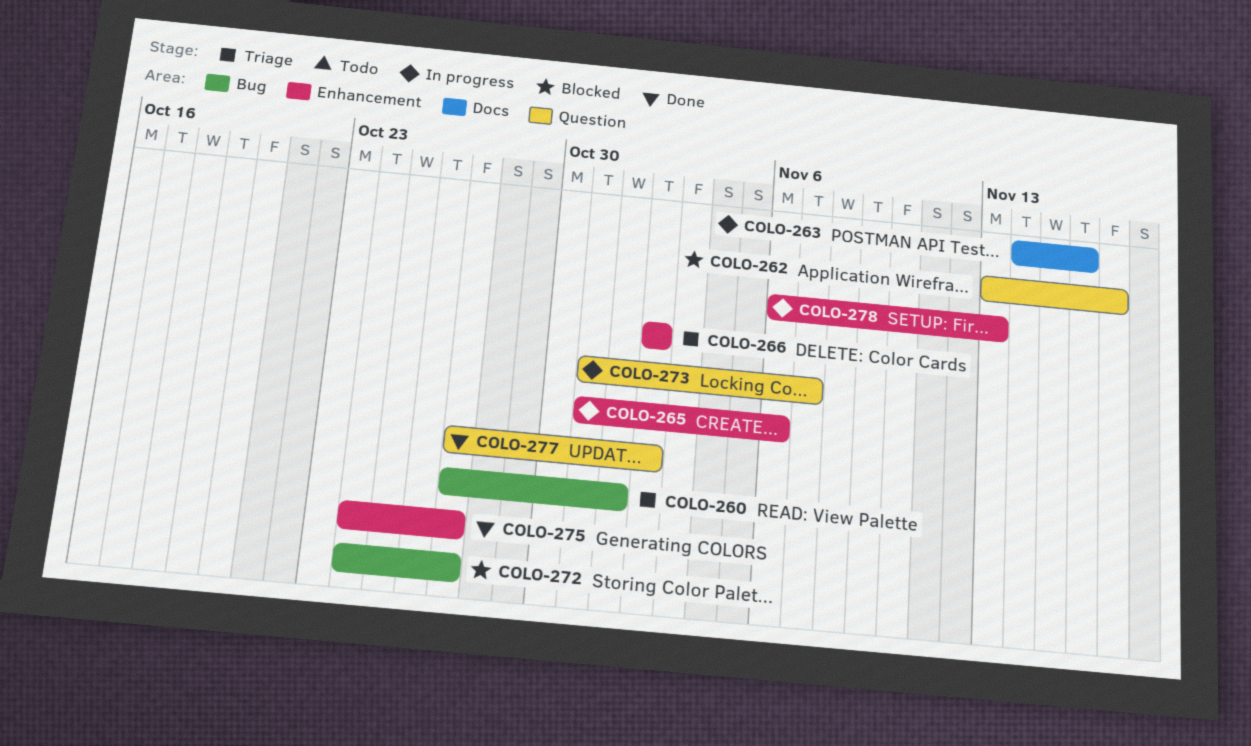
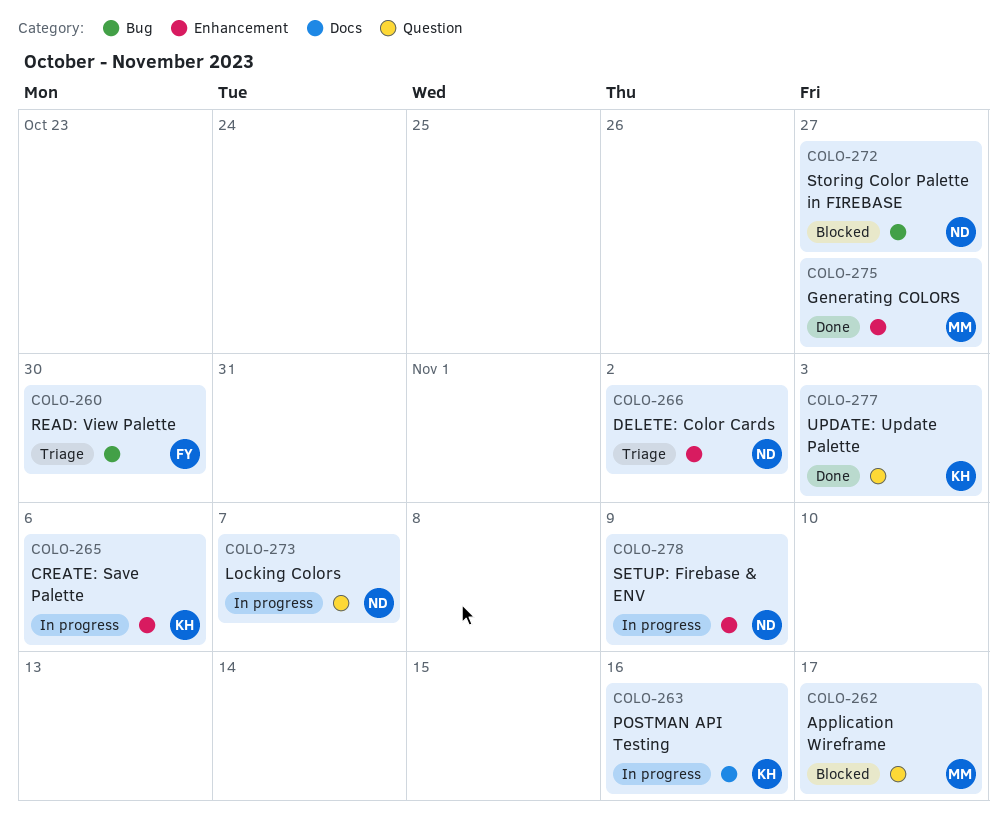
COLO-260, due: Nov 1 -> Oct 30
COLO-277, due: Nov 2 -> Nov 3
COLO-278, due: Nov 13 -> Nov 9

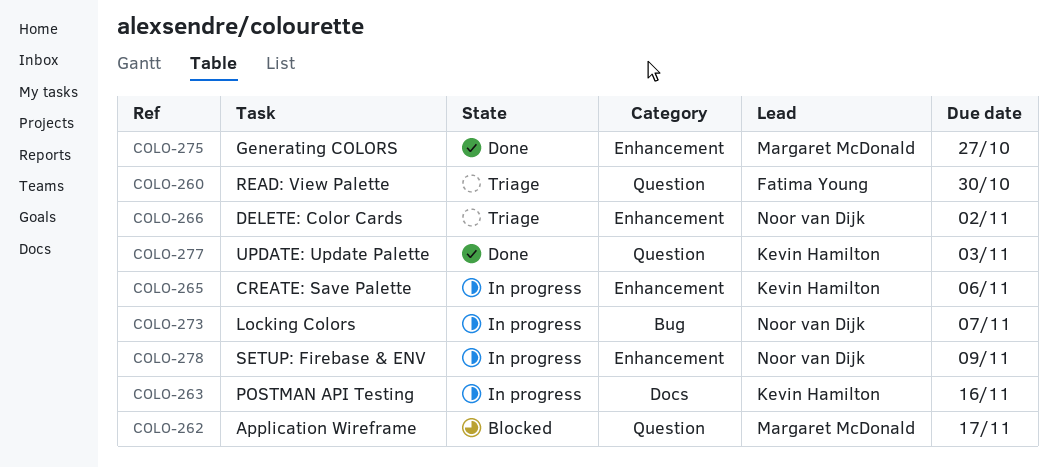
COLO-260, label: Bug -> Question
COLO-272: present -> none
COLO-273, label: Question -> Bug

